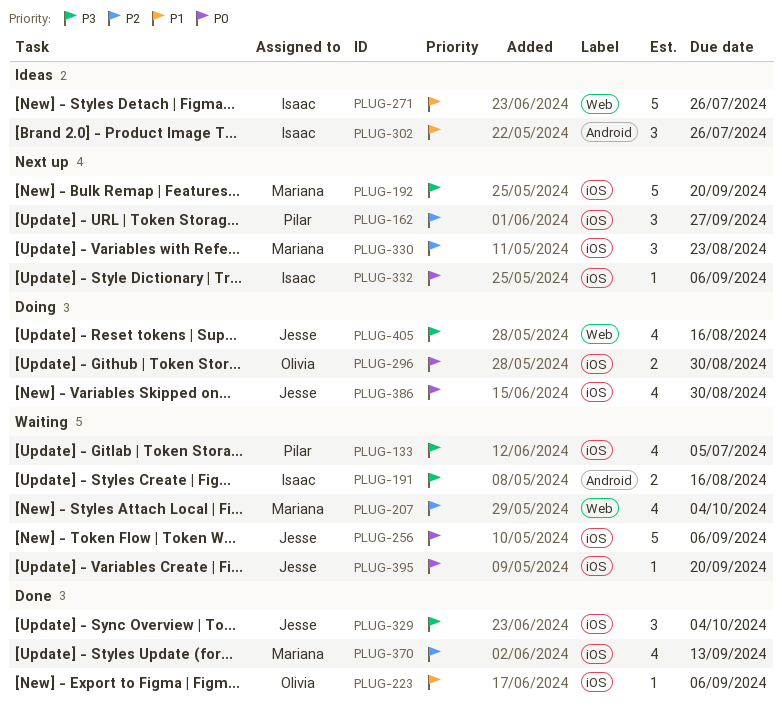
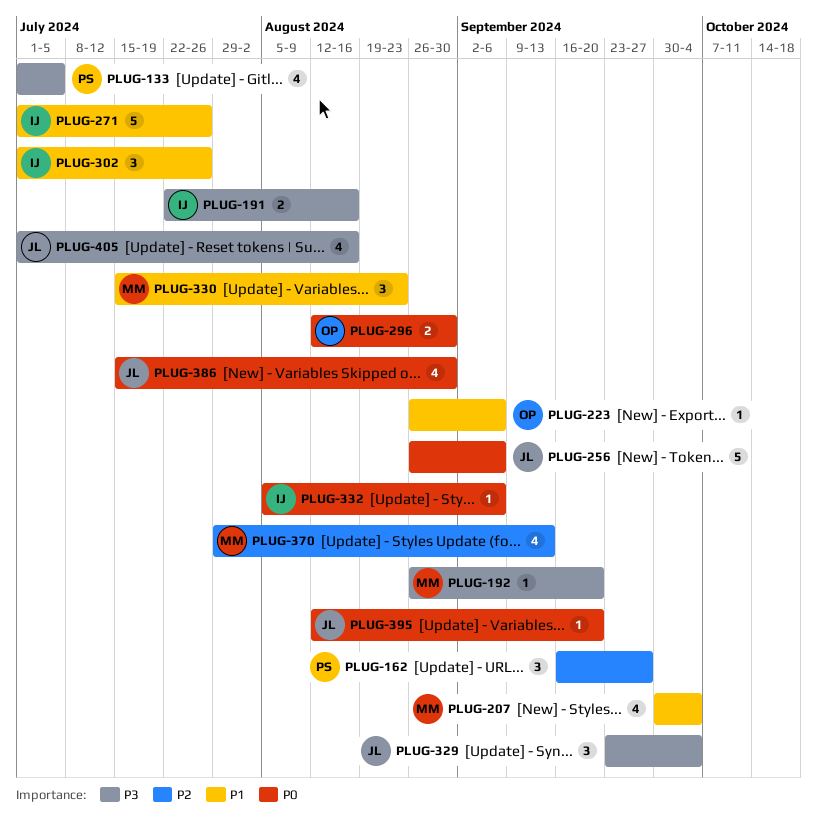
PLUG-192, estimate: 5 -> 1
PLUG-207, priority: P2 -> P1
PLUG-330, priority: P2 -> P1

